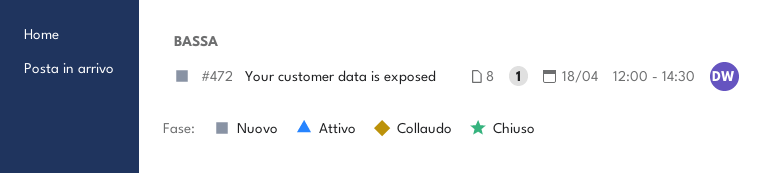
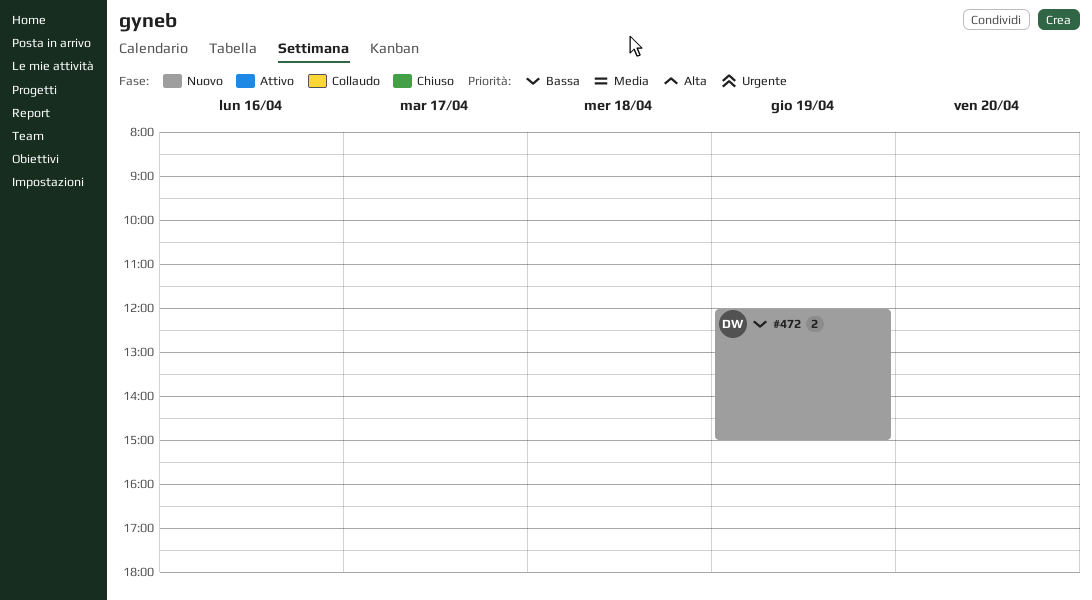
#472, estimate: 1 -> 2
#472, day: Apr 18 -> Apr 19
#472, ends: 14:30 -> 15:00

